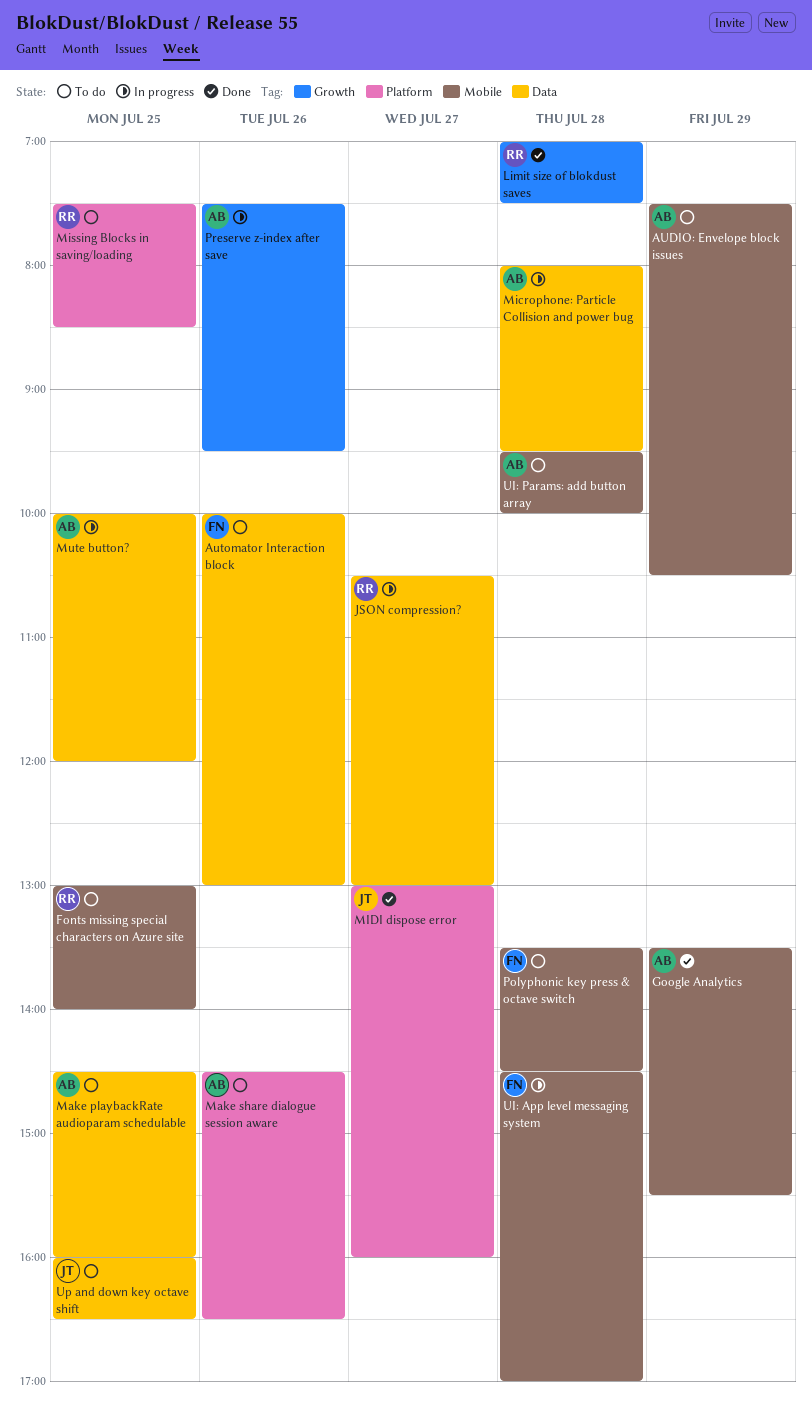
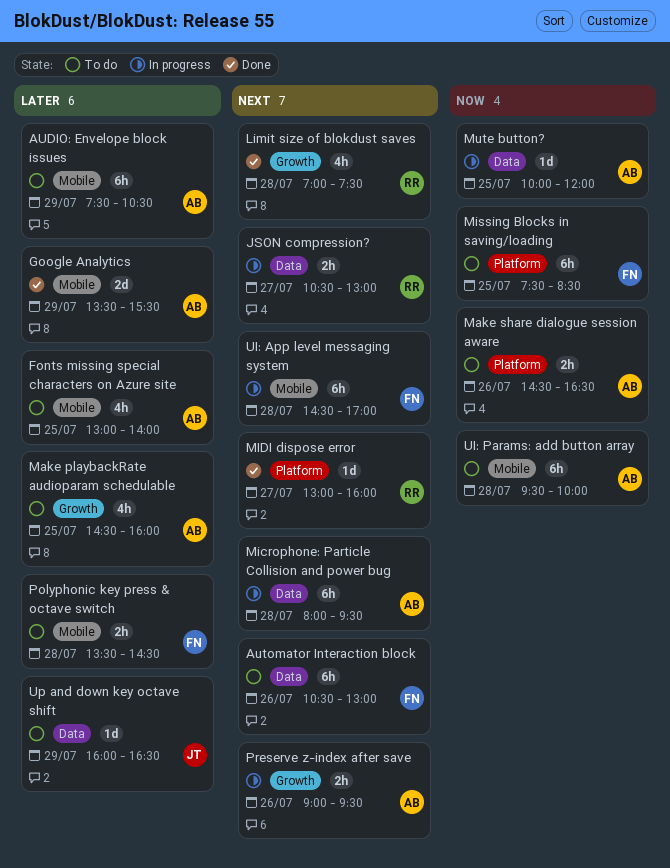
Automator Interaction block, begins: 10:00 -> 10:30
Fonts missing special characters on Azure site, owner: RR -> AB
Make playbackRate audioparam schedulable, label: Data -> Growth
MIDI dispose error, owner: JT -> RR
Missing Blocks in saving/loading, owner: RR -> FN
Preserve z-index after save, begins: 07:30 -> 09:00
Up and down key octave shift, day: Jul 25 -> Jul 29

